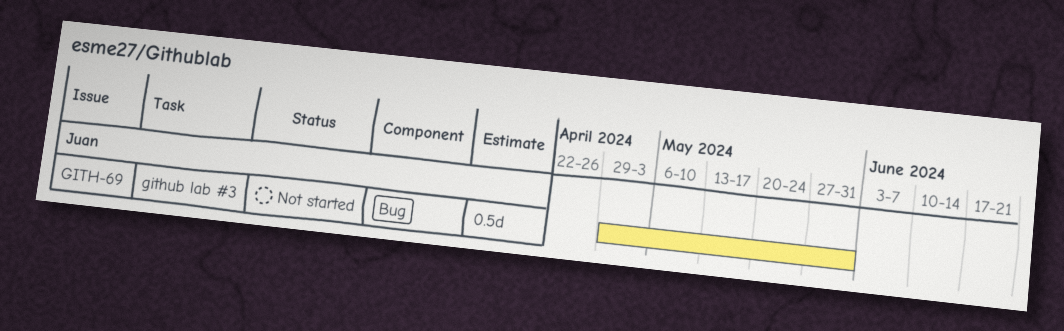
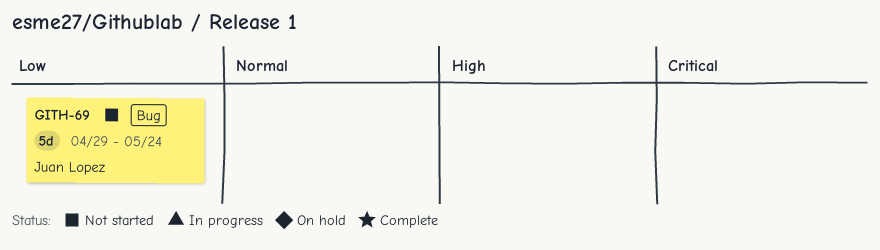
GITH-69, estimate: 0.5d -> 5d
GITH-69, due: May 31 -> May 24

